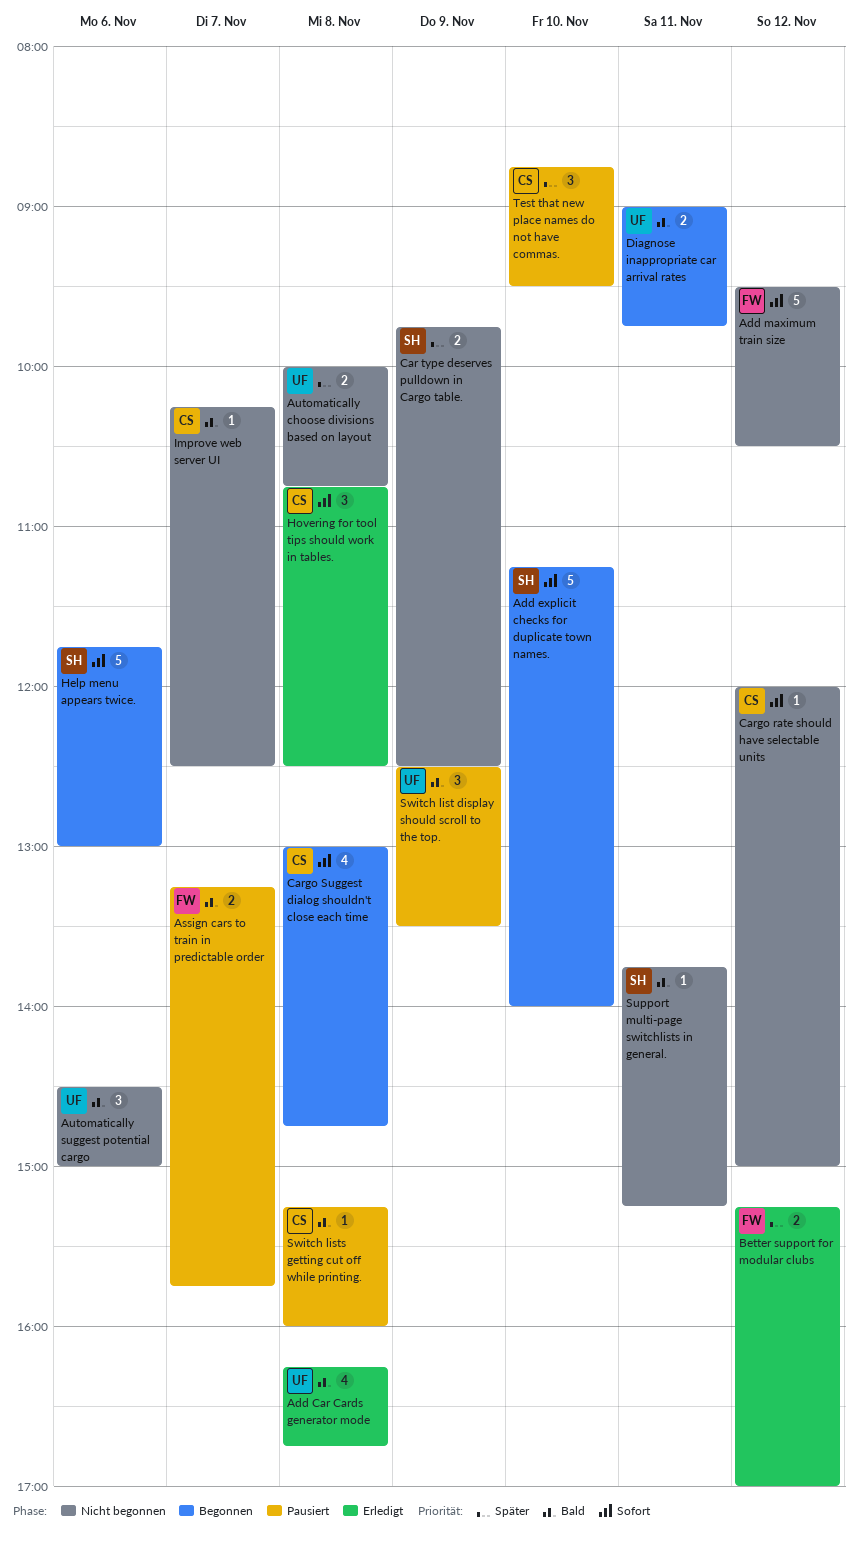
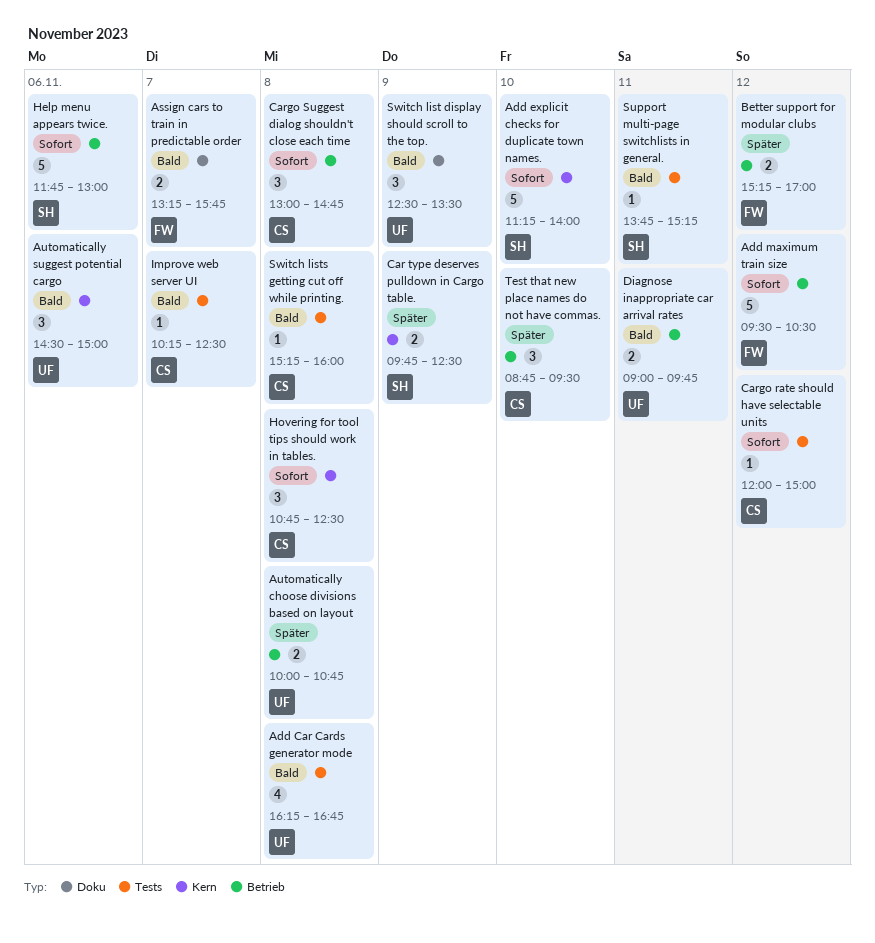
Cargo Suggest dialog shouldn't close each time, estimate: 4 -> 3

